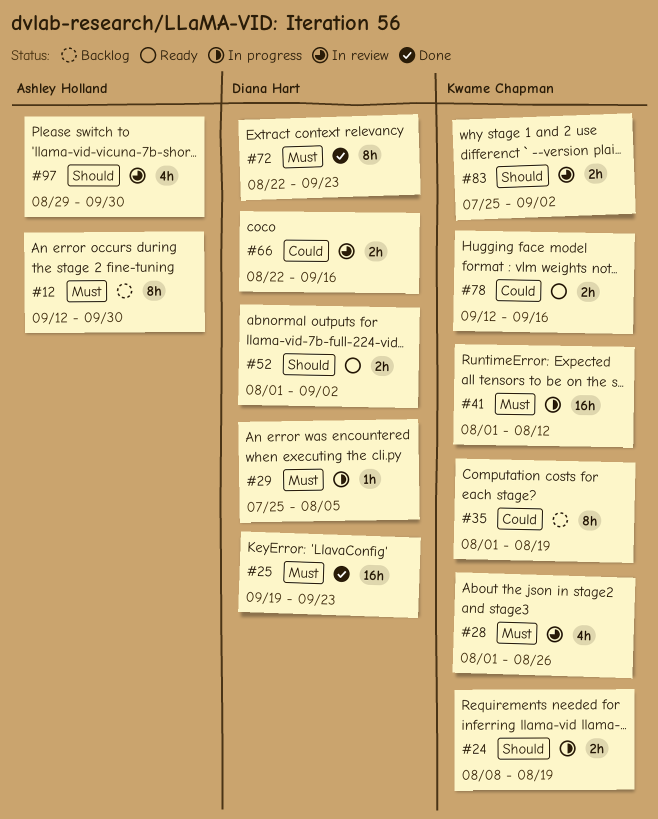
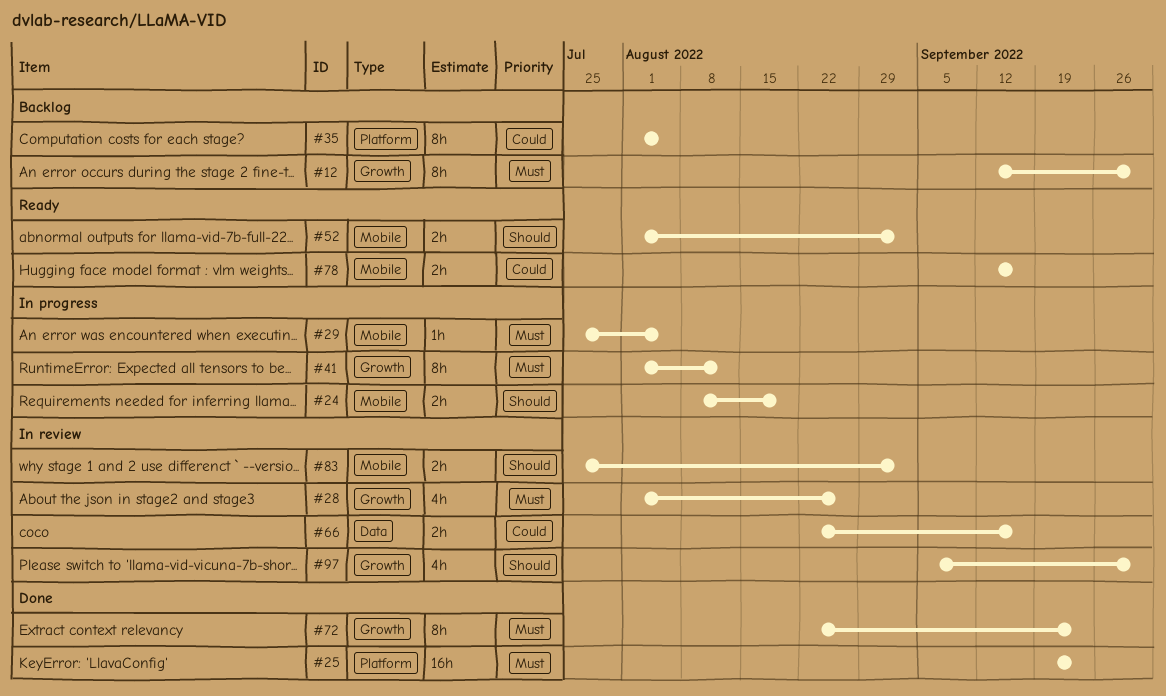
#35, due: Aug 19 -> Aug 5
#41, estimate: 16h -> 8h
#97, start: Aug 29 -> Sep 5

